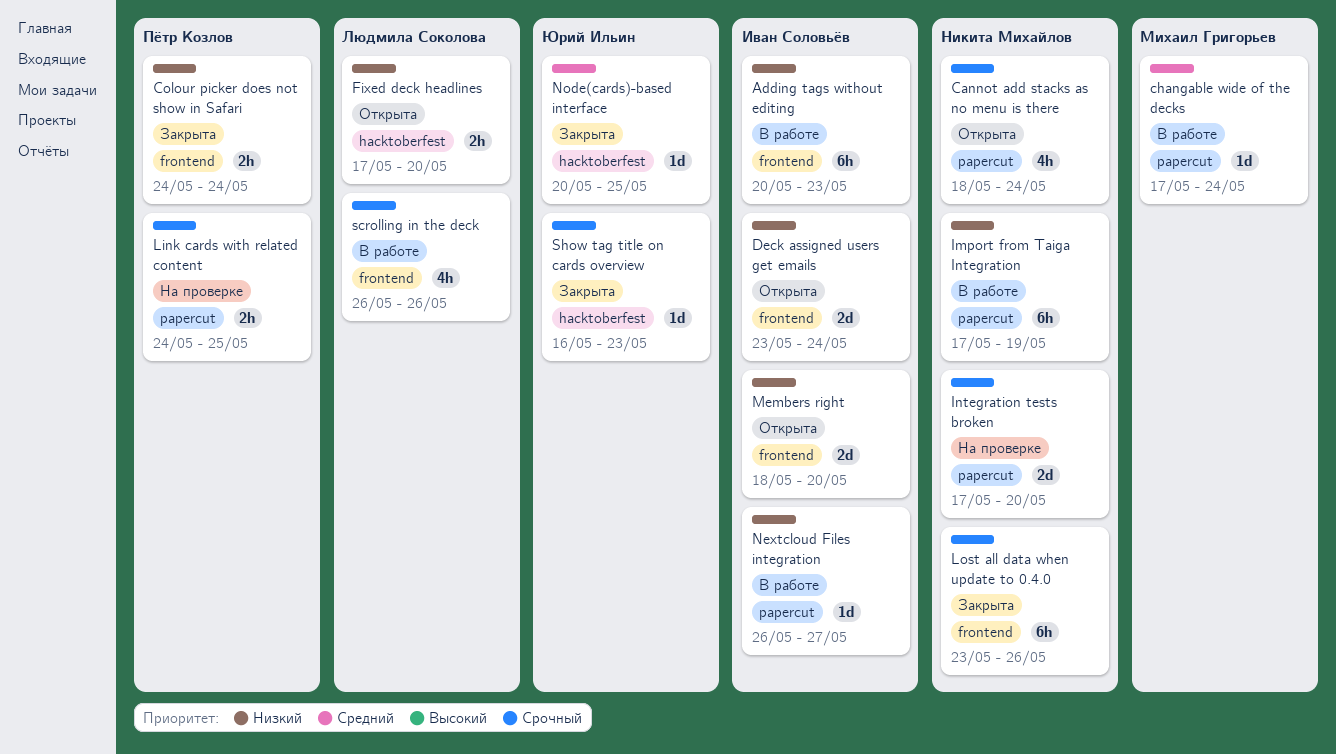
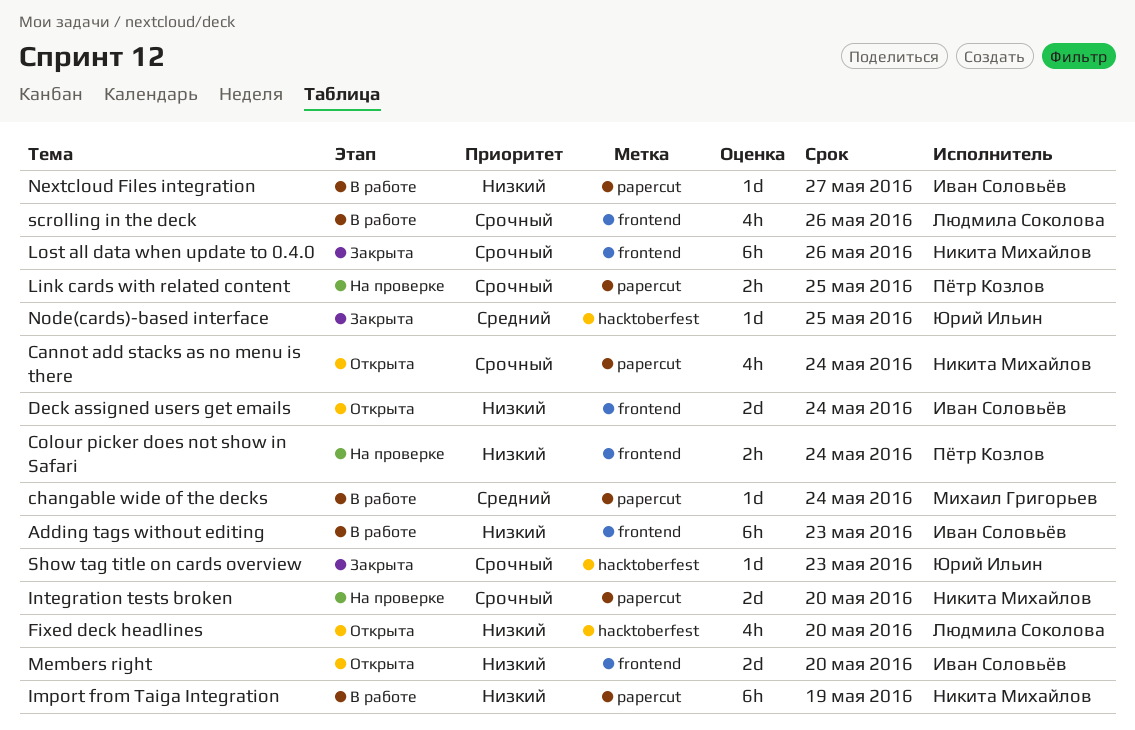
Colour picker does not show in Safari, status: Закрыта -> На проверке
Fixed deck headlines, estimate: 2h -> 4h

